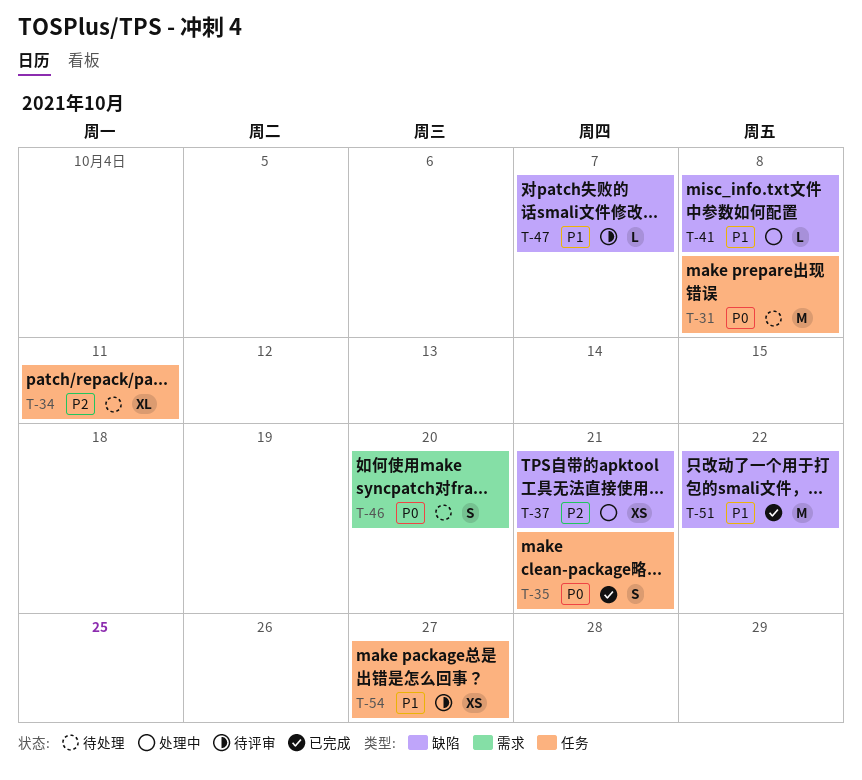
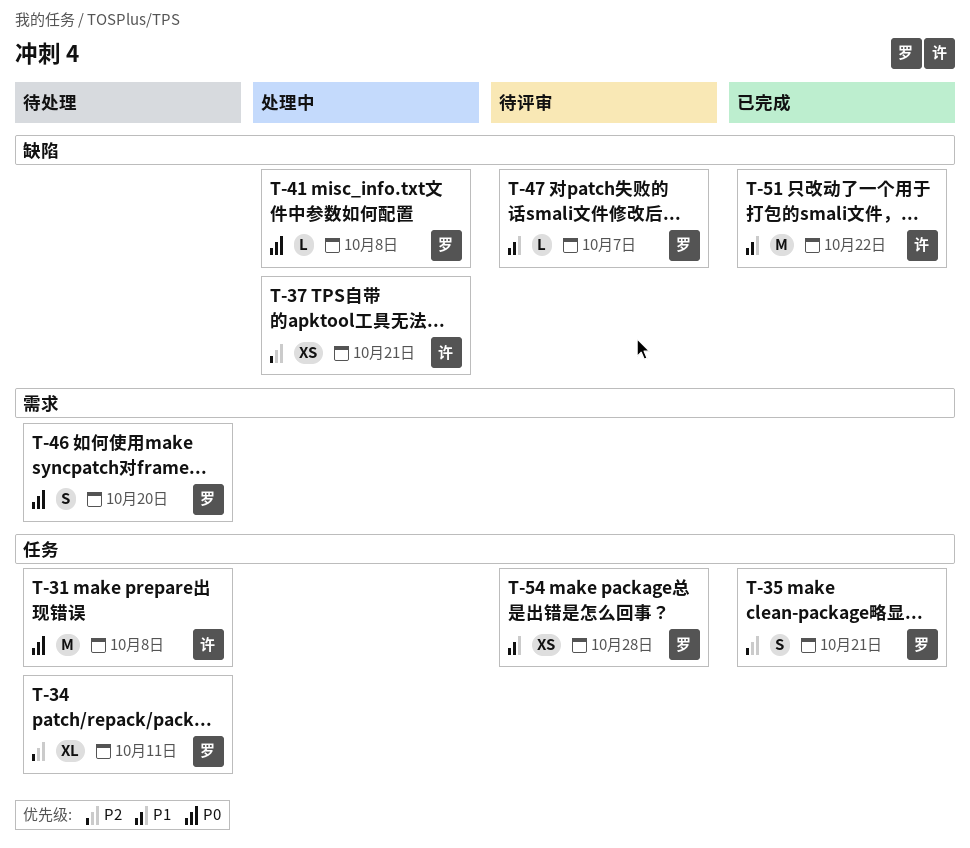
T-35, priority: P0 -> P2
T-41, priority: P1 -> P0
T-54, due: Oct 27 -> Oct 28

